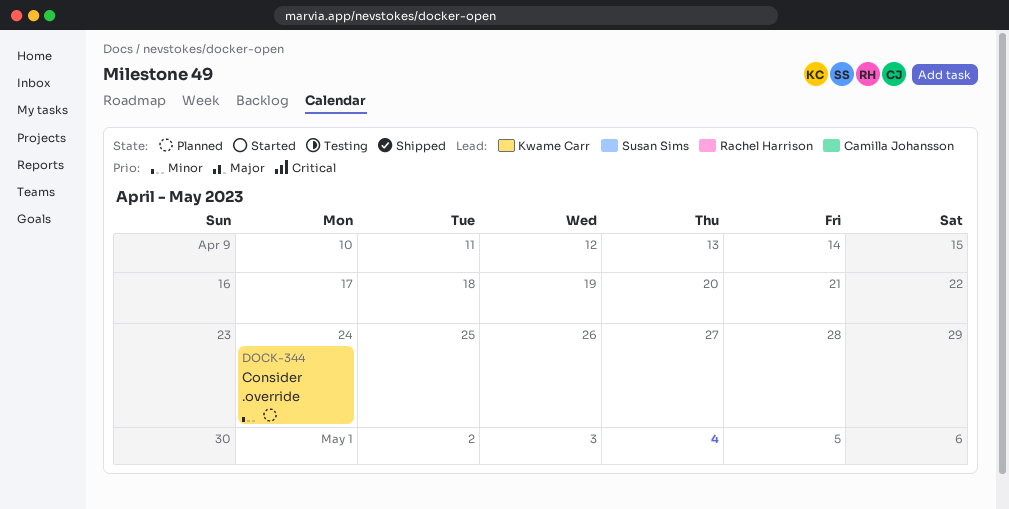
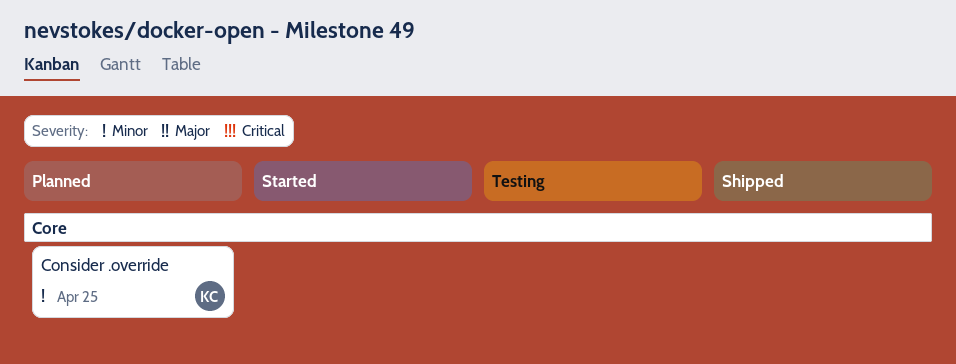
Consider .override, due: Apr 24 -> Apr 25

